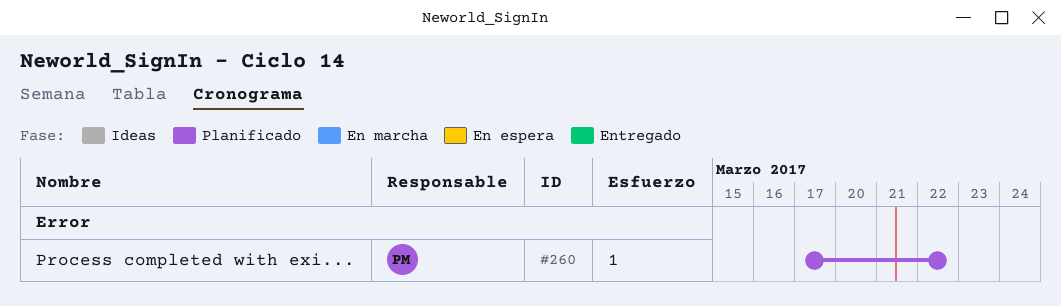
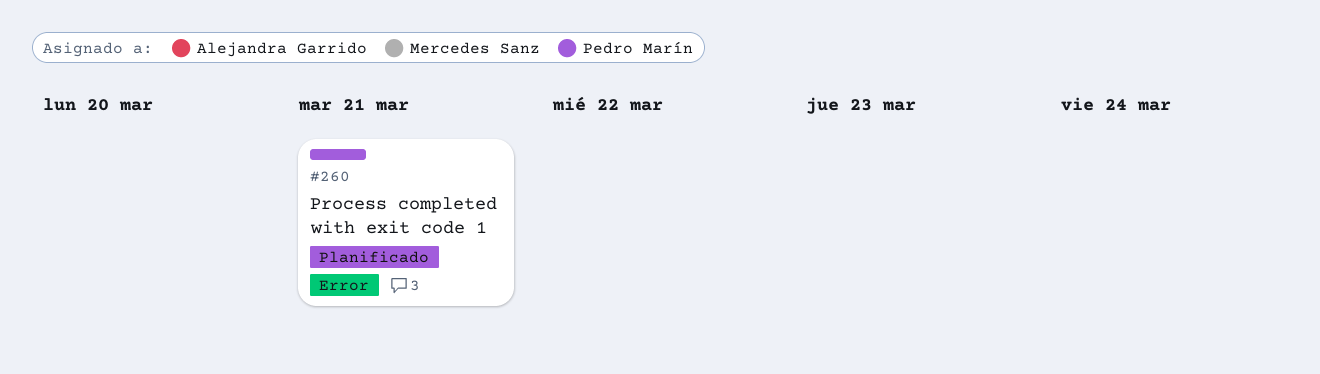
#260, due: Mar 22 -> Mar 21

